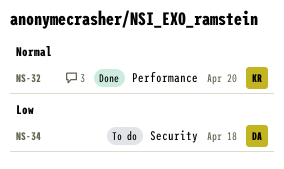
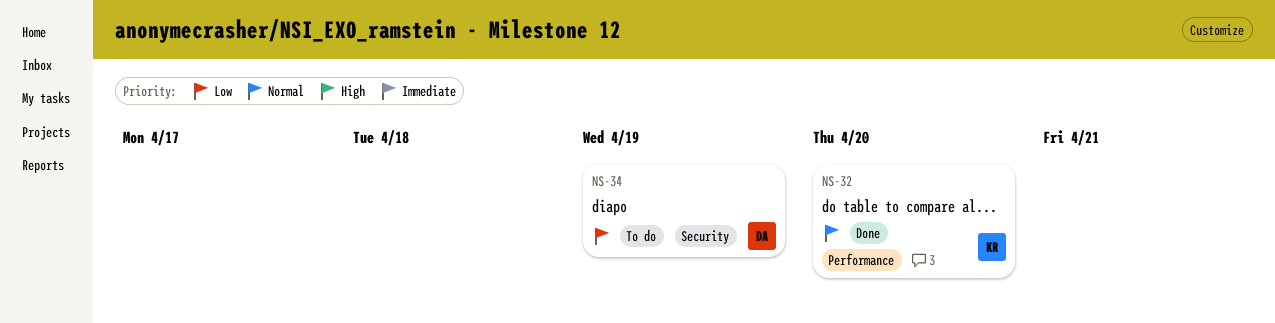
NS-34, due: Apr 18 -> Apr 19

